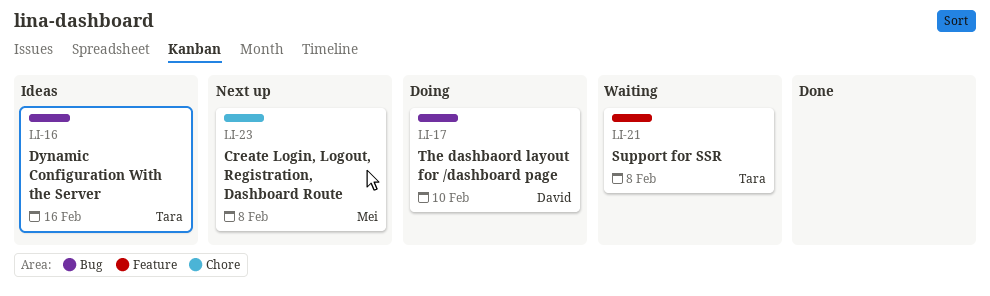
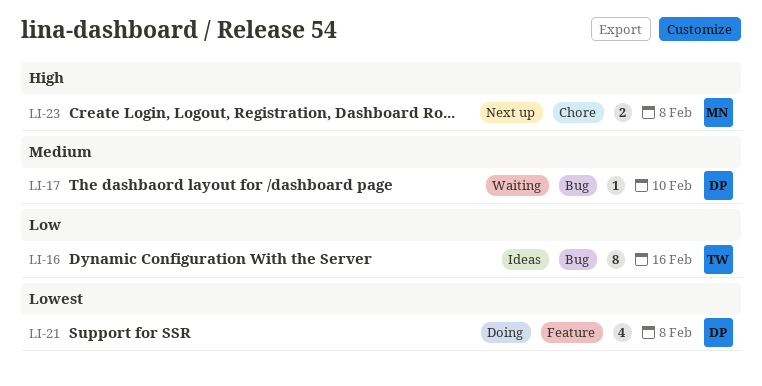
LI-17, status: Doing -> Waiting
LI-21, status: Waiting -> Doing
LI-21, owner: Tara -> David

